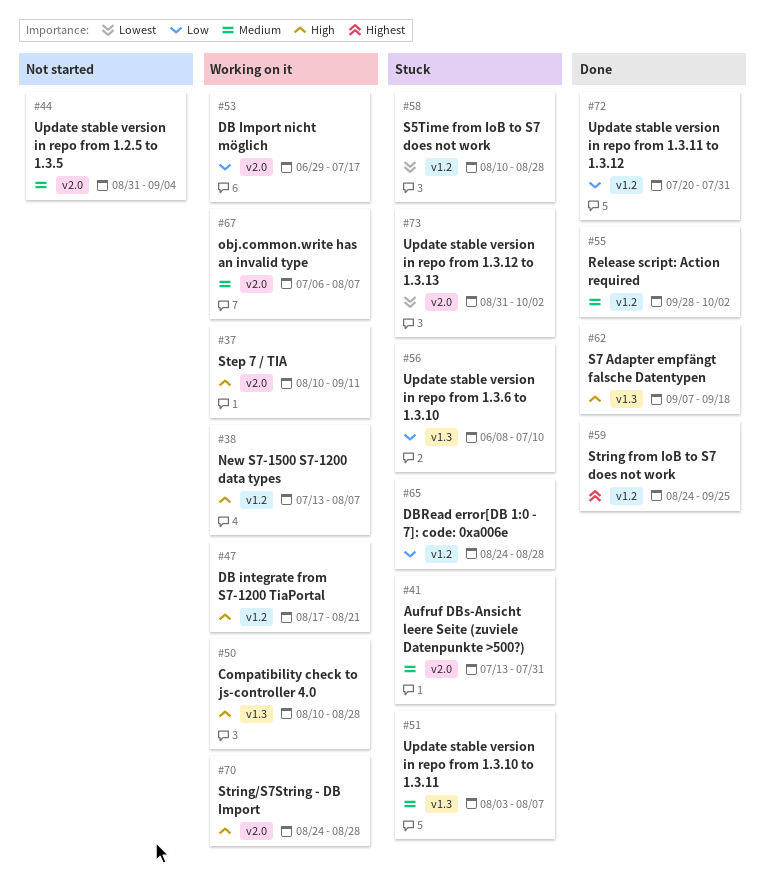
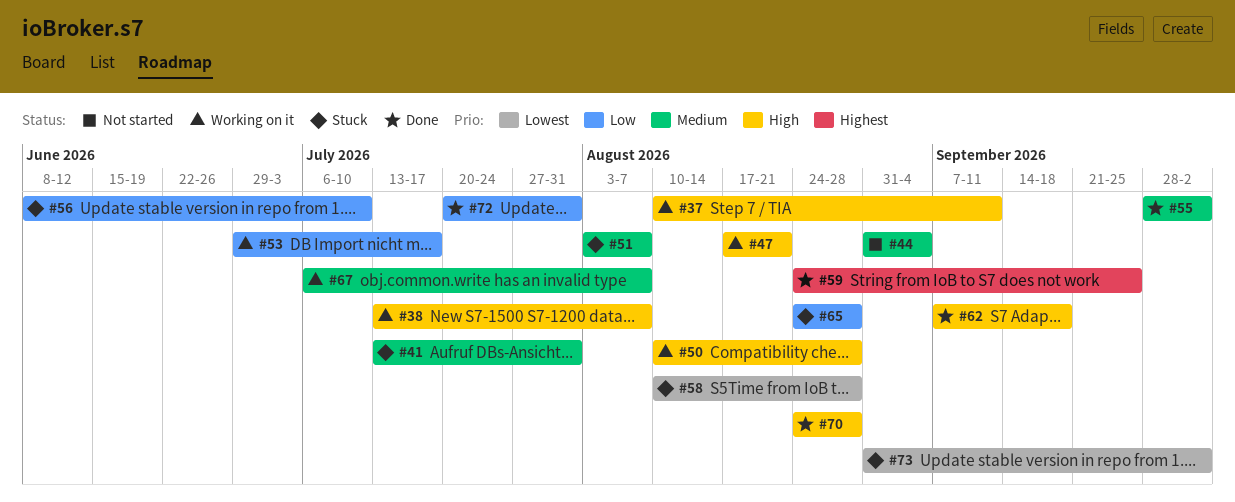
#70, status: Working on it -> Done

